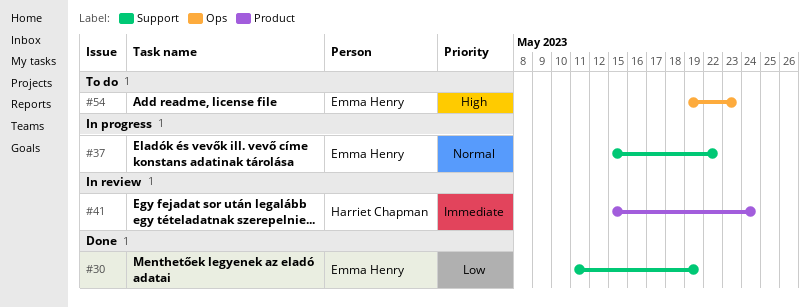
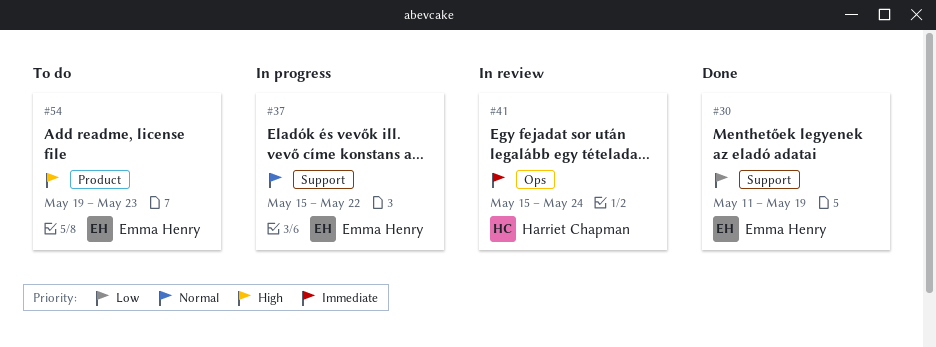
#41, label: Product -> Ops
#54, label: Ops -> Product

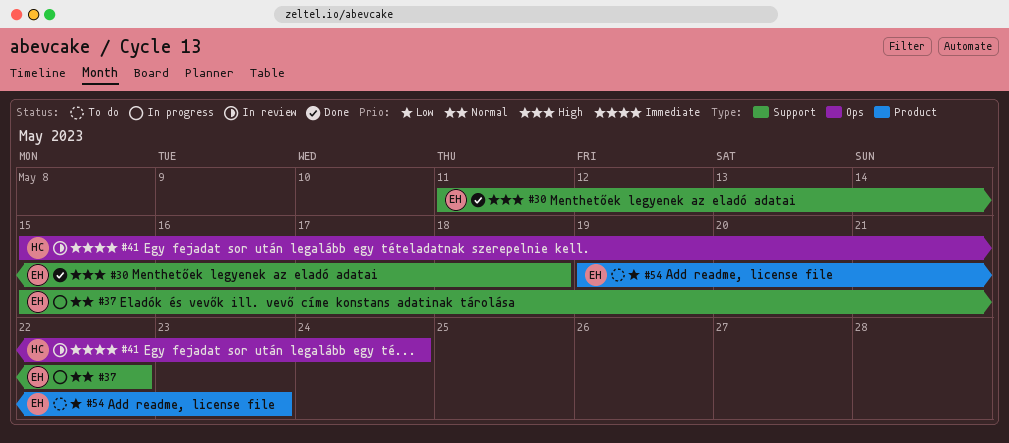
#30, priority: Low -> High
#30, due: May 19 -> May 18
#54, priority: High -> Low

